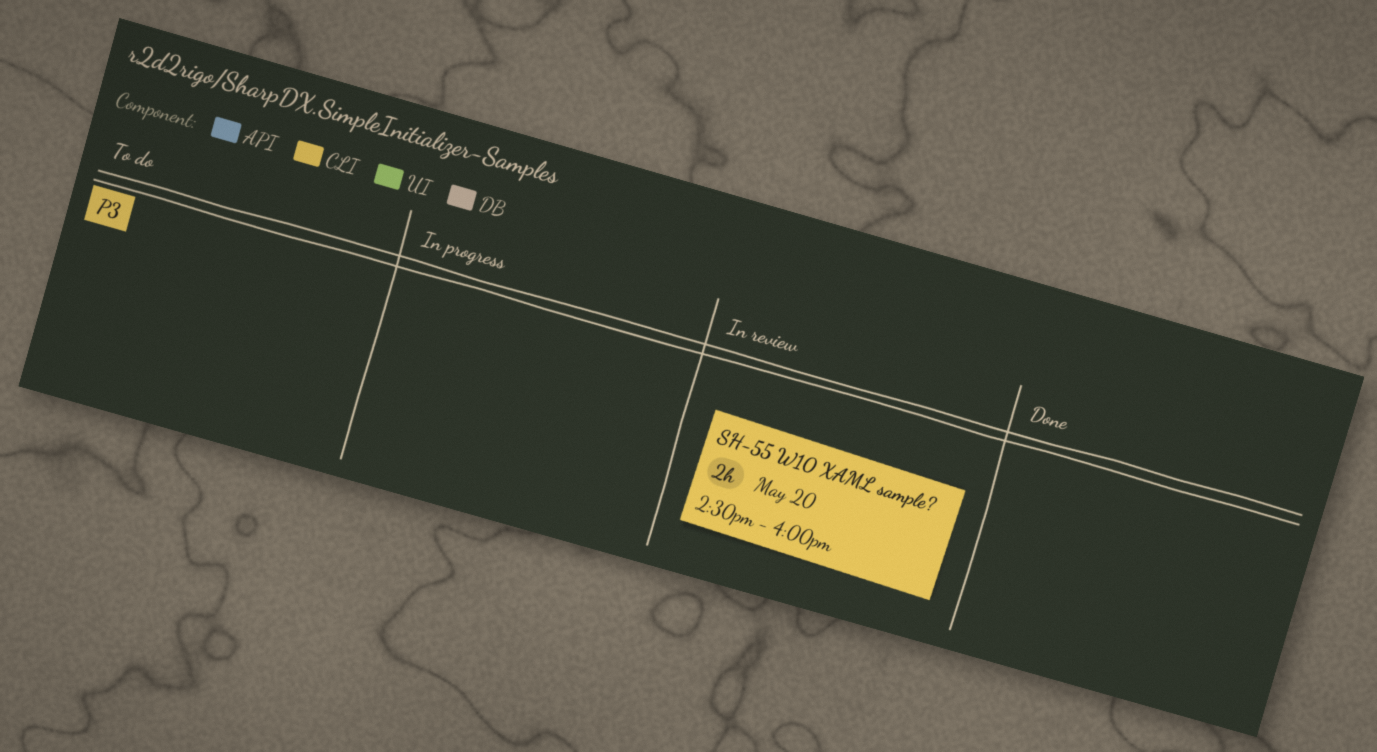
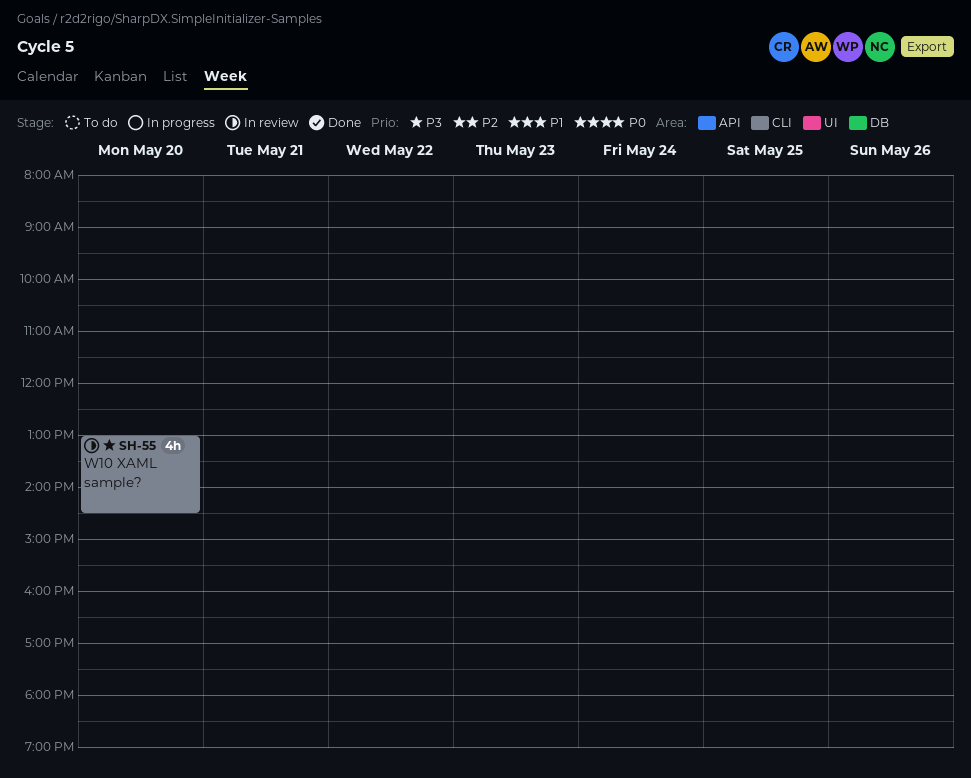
SH-55, estimate: 2h -> 4h
SH-55, begins: 14:30 -> 13:00
SH-55, ends: 16:00 -> 14:30

